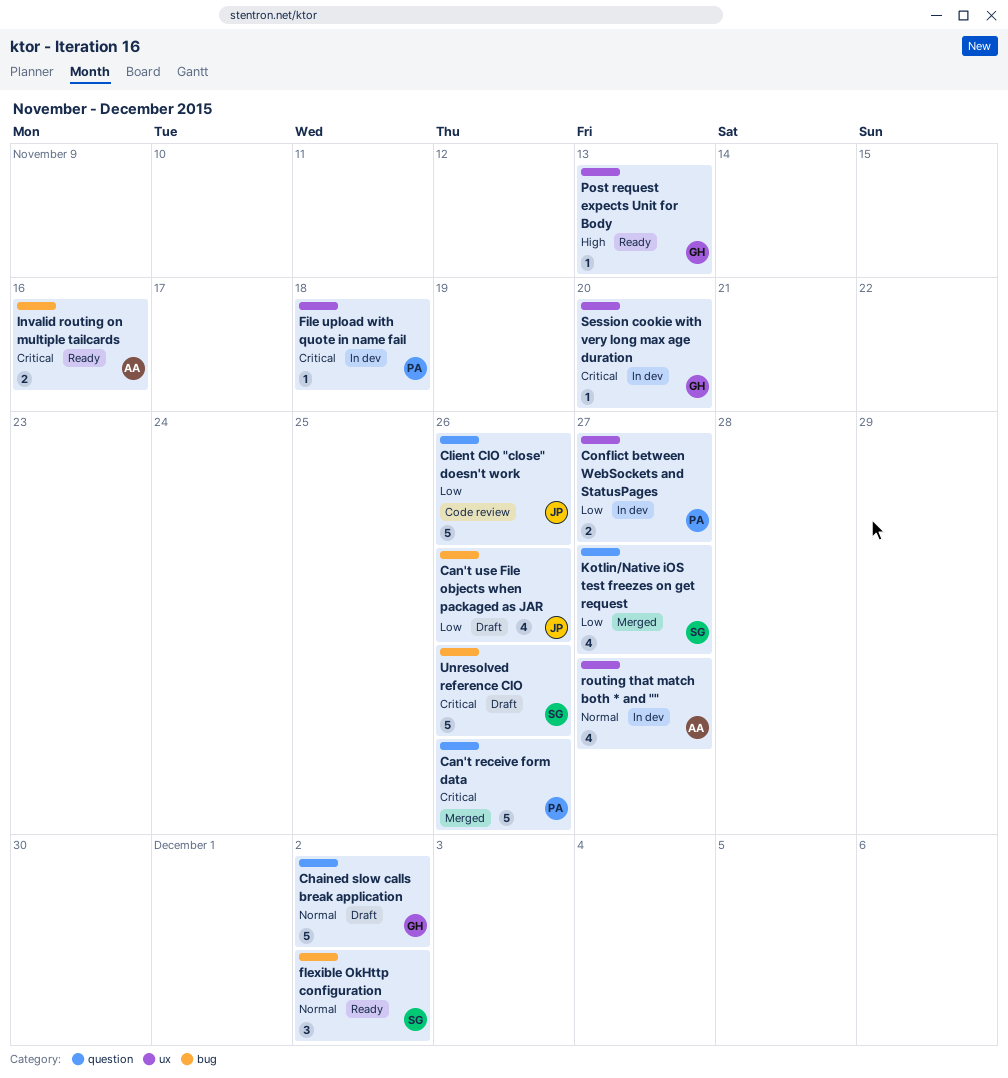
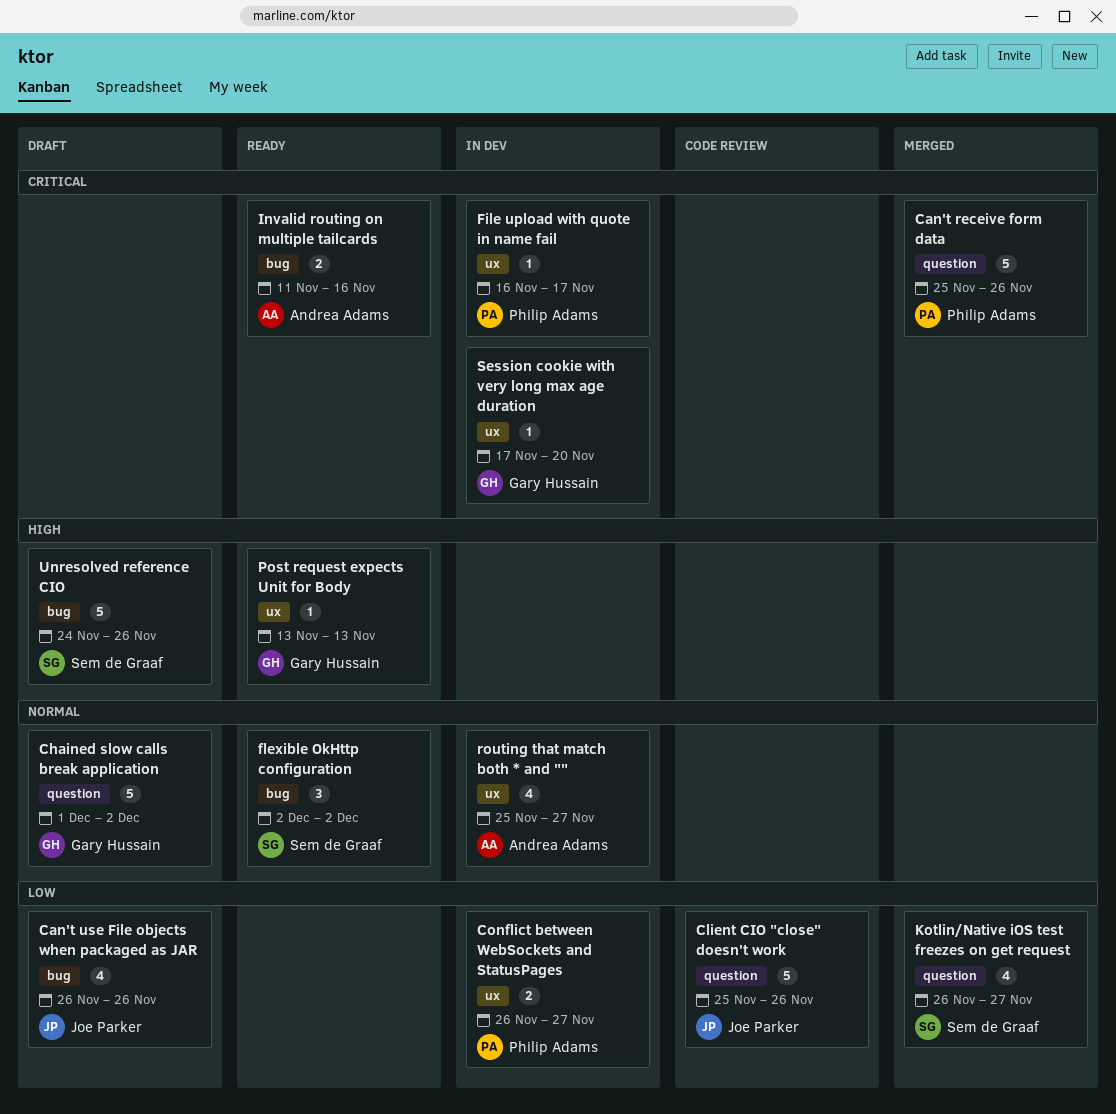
File upload with quote in name fail, due: Nov 18 -> Nov 17
Unresolved reference CIO, priority: Critical -> High

